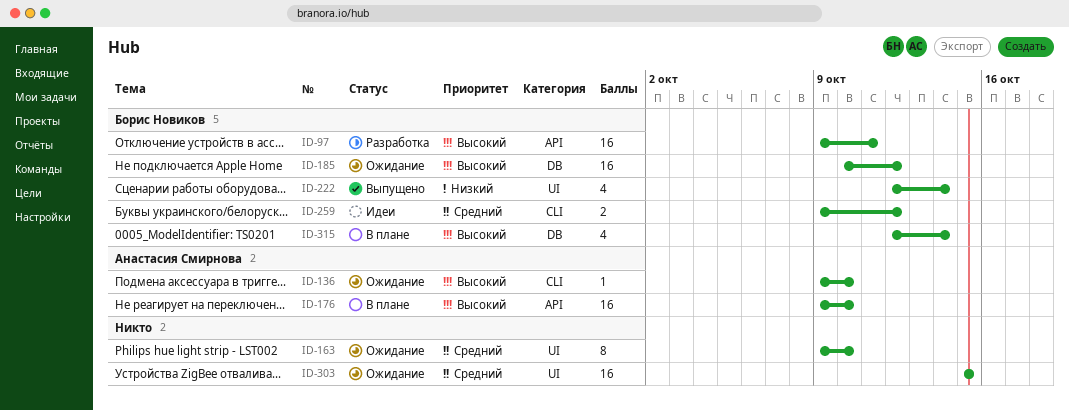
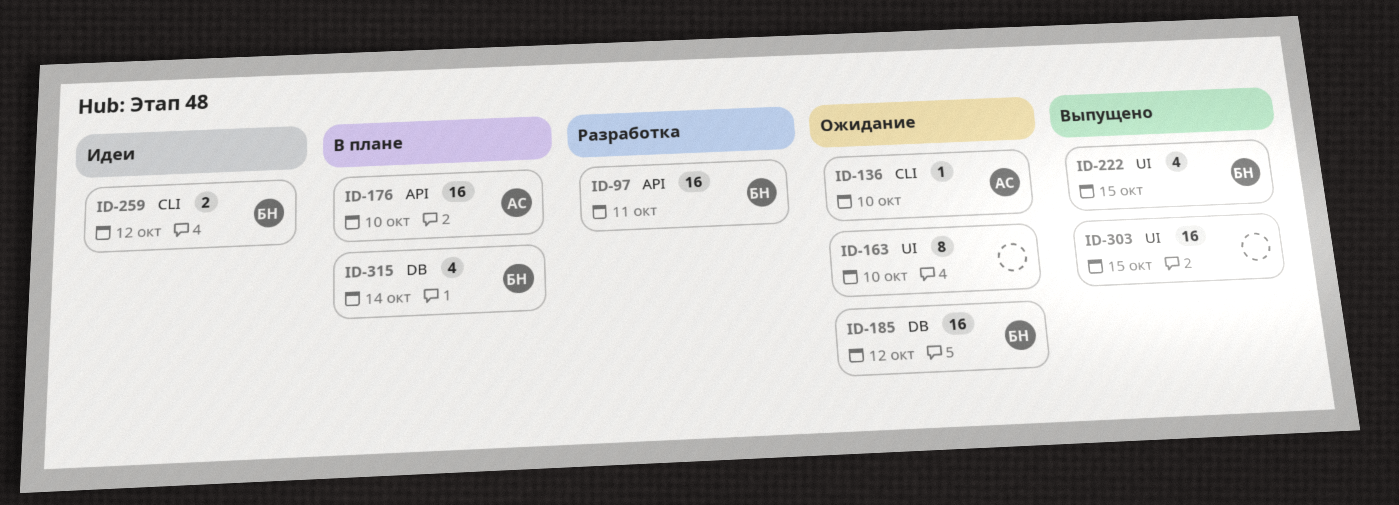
ID-222, due: Oct 14 -> Oct 15
ID-303, status: Ожидание -> Выпущено

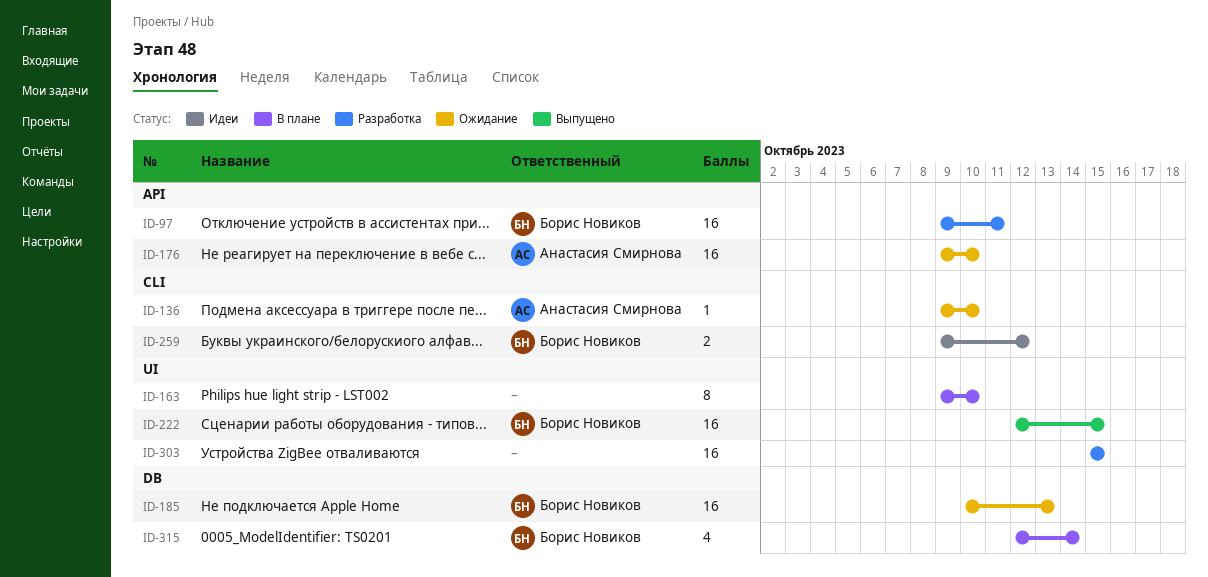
ID-163, status: Ожидание -> В плане
ID-176, status: В плане -> Ожидание
ID-185, due: Oct 12 -> Oct 13
ID-222, estimate: 4 -> 16
ID-303, status: Выпущено -> Разработка

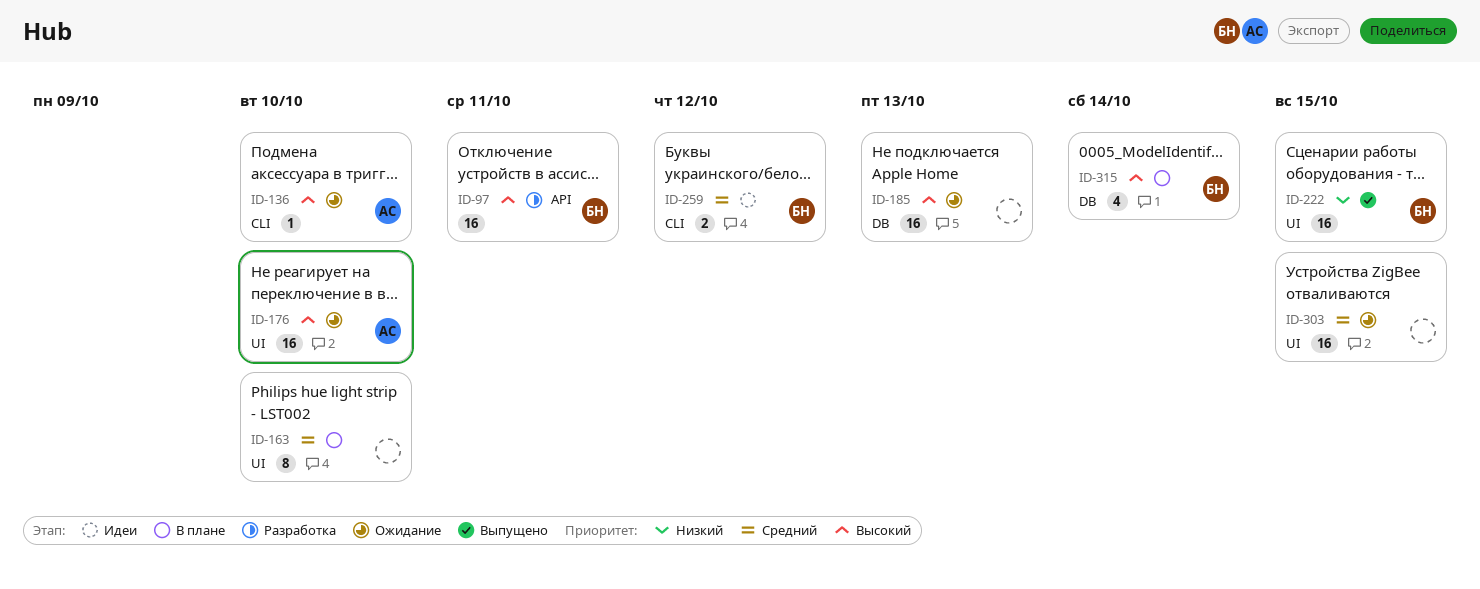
ID-176, label: API -> UI
ID-185, owner: Борис Новиков -> none
ID-303, status: Разработка -> Ожидание

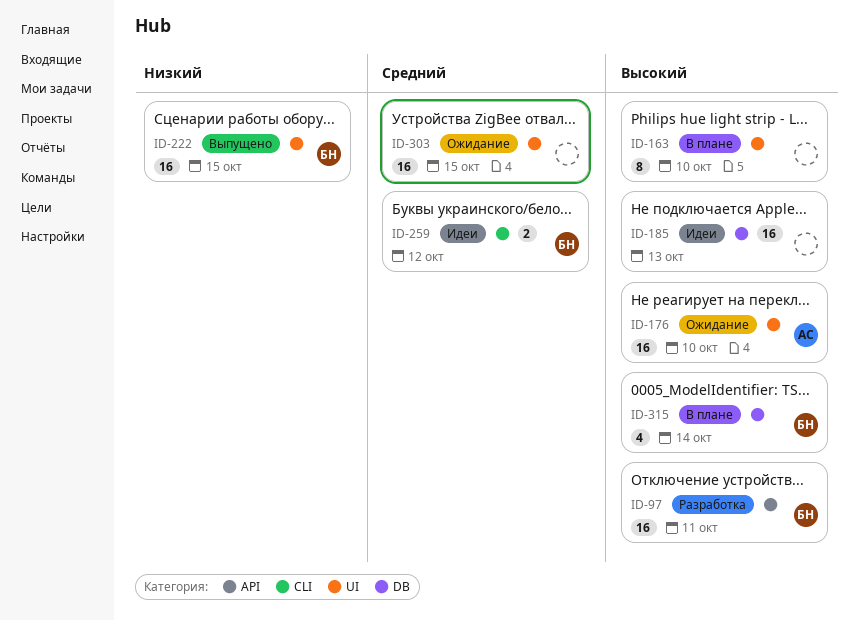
ID-136: present -> none
ID-163, priority: Средний -> Высокий
ID-185, status: Ожидание -> Идеи

